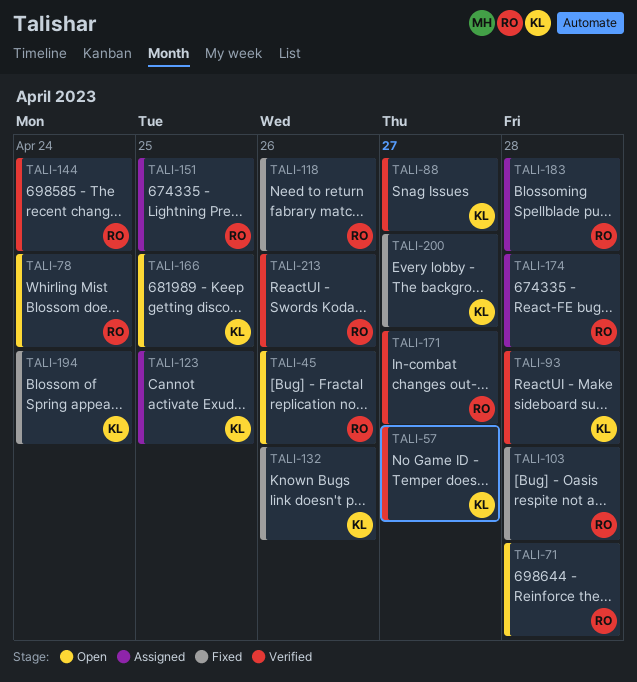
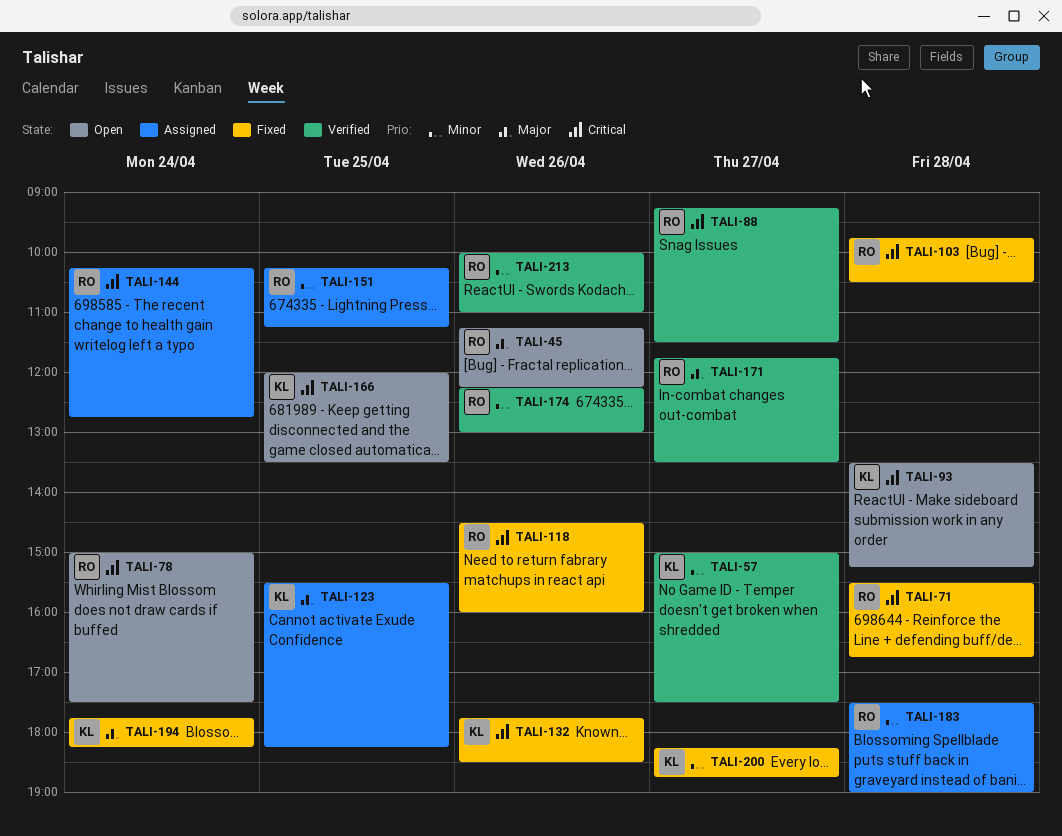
TALI-71, status: Open -> Fixed
TALI-88, owner: KL -> RO
TALI-93, status: Verified -> Open
TALI-144, status: Verified -> Assigned
TALI-174, status: Assigned -> Verified
TALI-174, day: Apr 28 -> Apr 26

